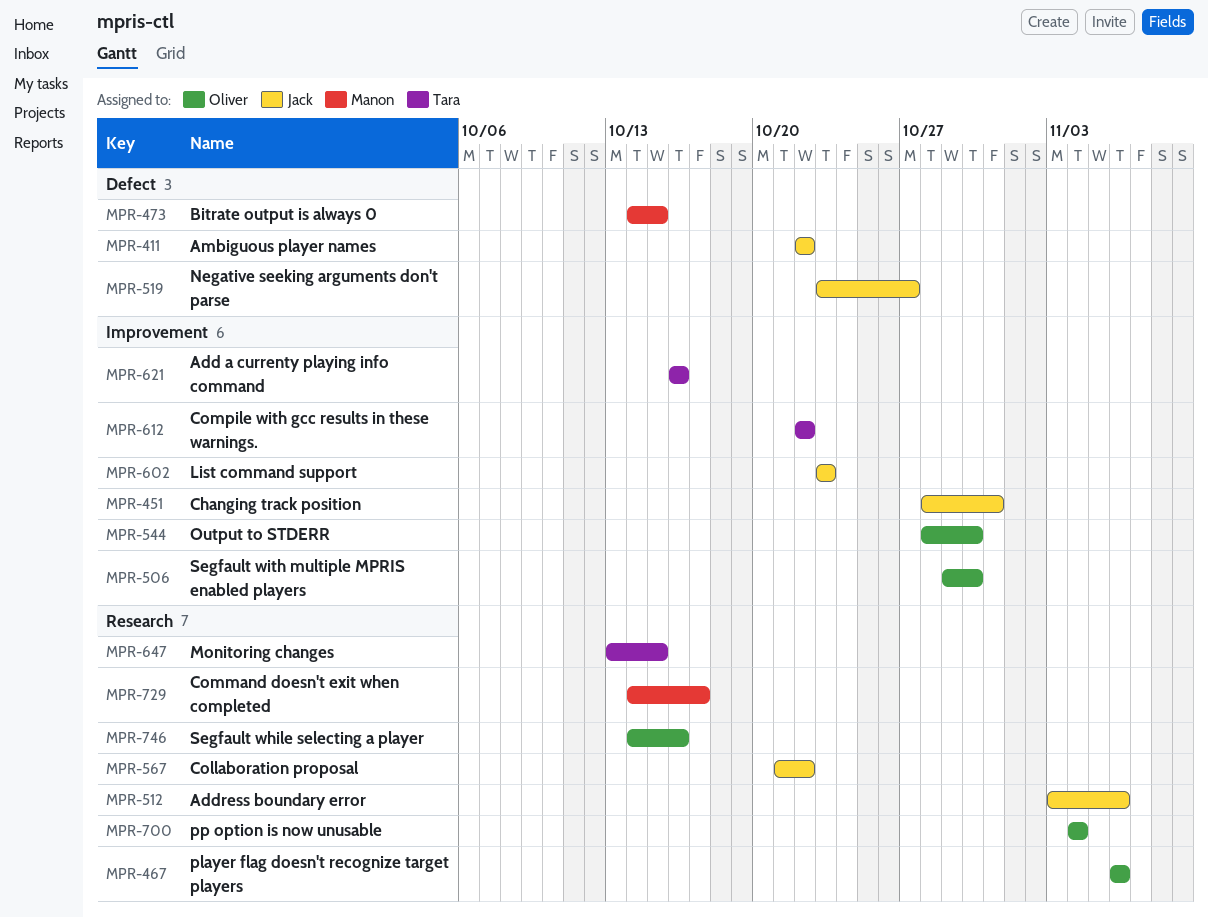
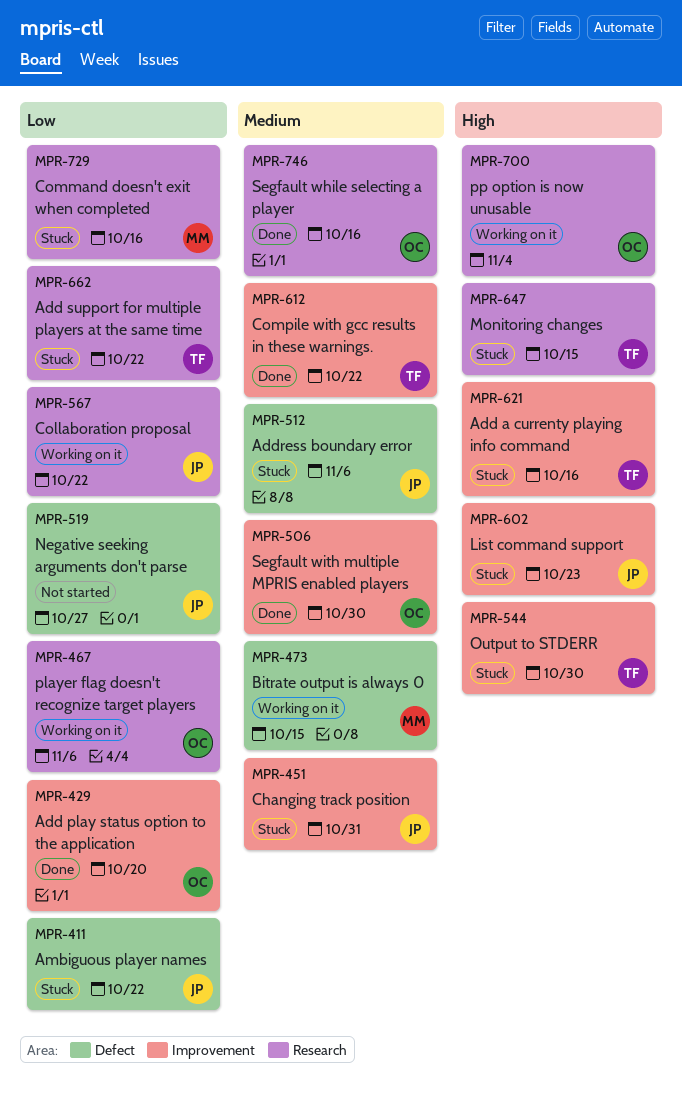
MPR-429: none -> present
MPR-512, label: Research -> Defect
MPR-544, owner: Oliver -> Tara
MPR-662: none -> present
MPR-729, due: Oct 17 -> Oct 16

